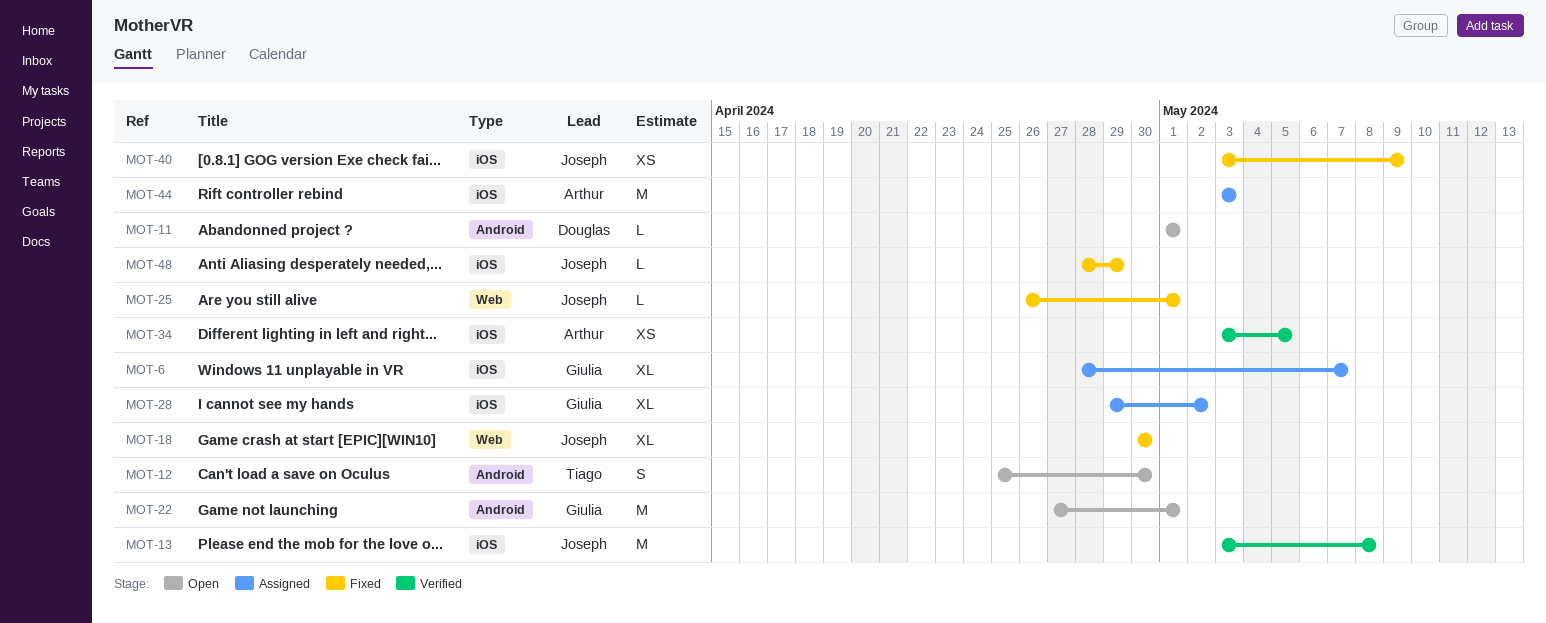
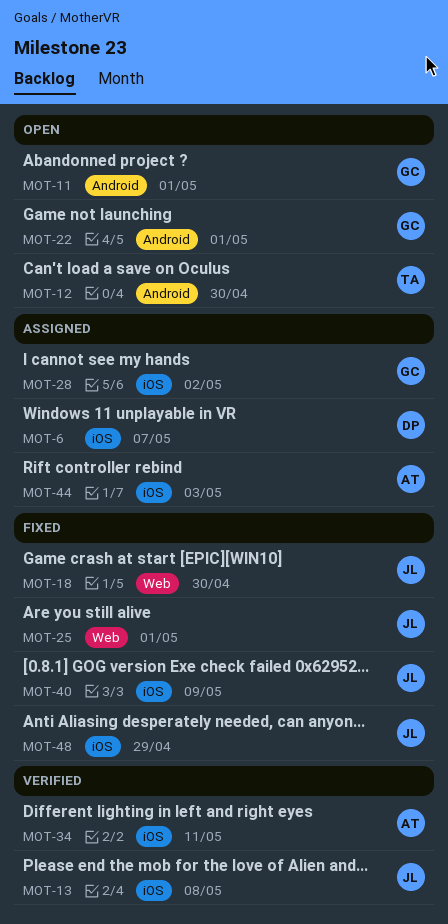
MOT-6, owner: Giulia -> Douglas
MOT-11, owner: Douglas -> Giulia
MOT-34, due: May 5 -> May 11

